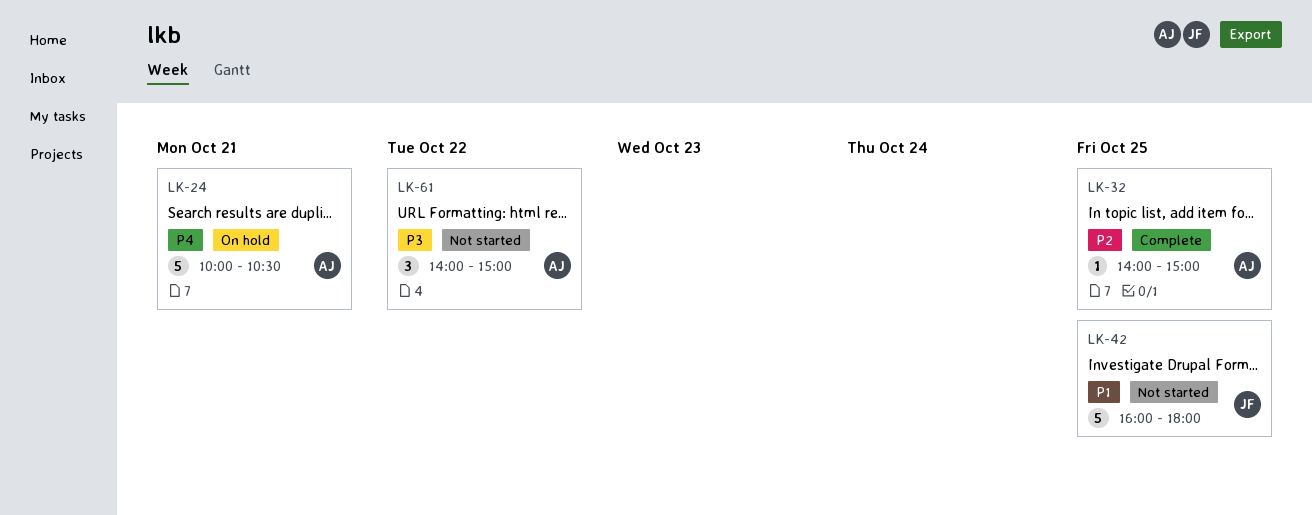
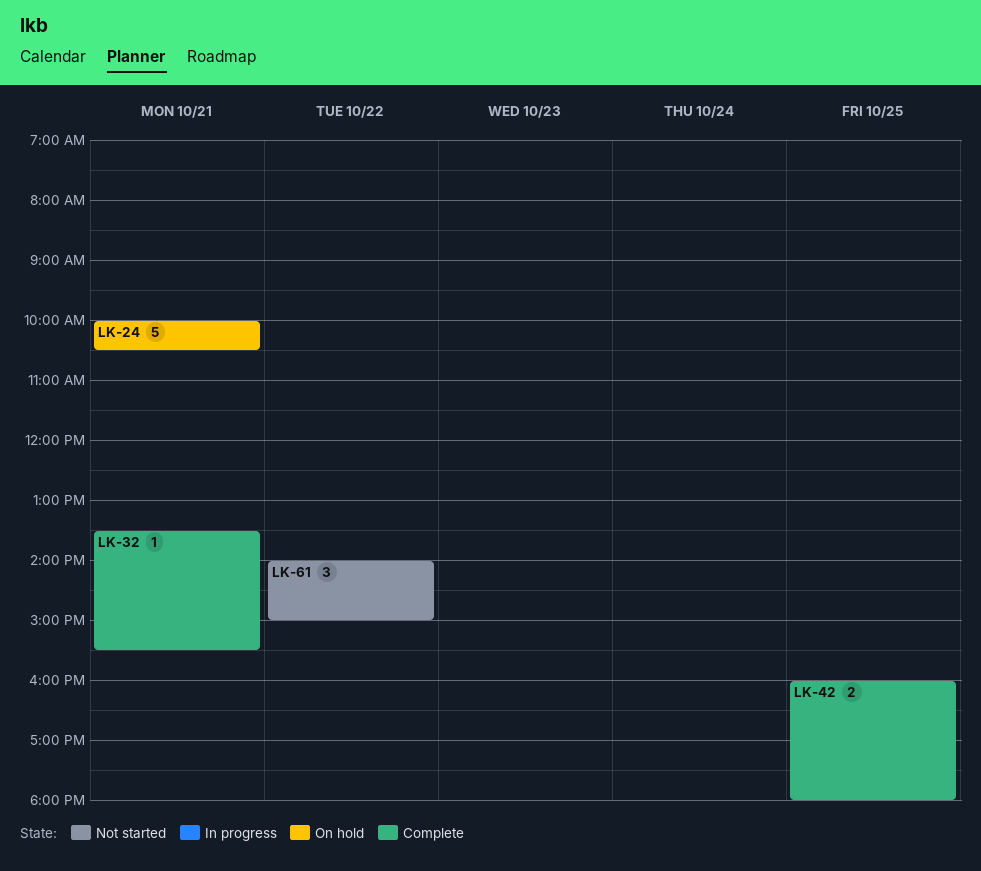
LK-32, day: Oct 25 -> Oct 21
LK-32, begins: 14:00 -> 13:30
LK-32, ends: 15:00 -> 15:30
LK-42, status: Not started -> Complete
LK-42, estimate: 5 -> 2

